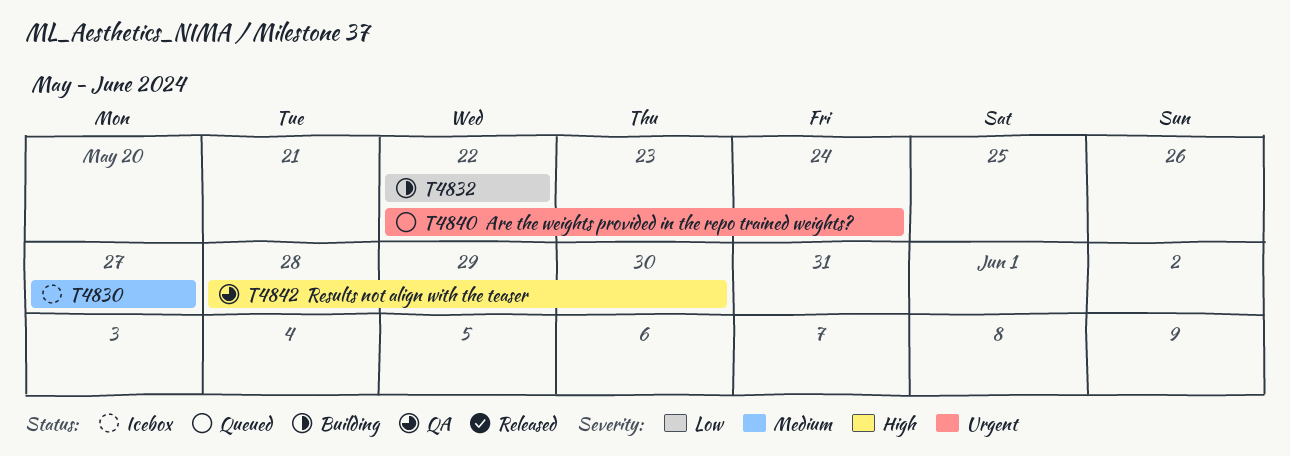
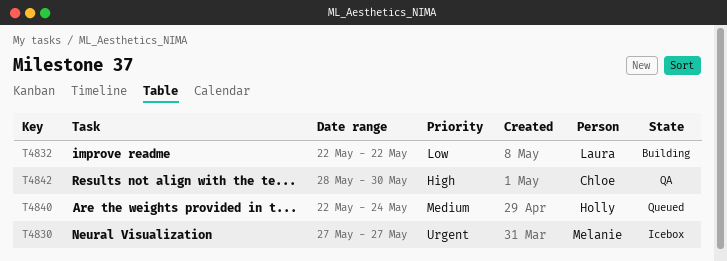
T4830, priority: Medium -> Urgent
T4840, priority: Urgent -> Medium

